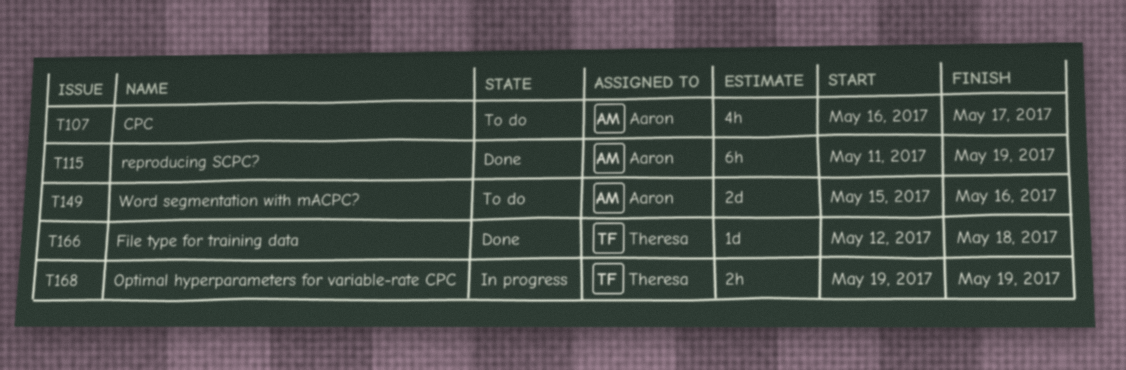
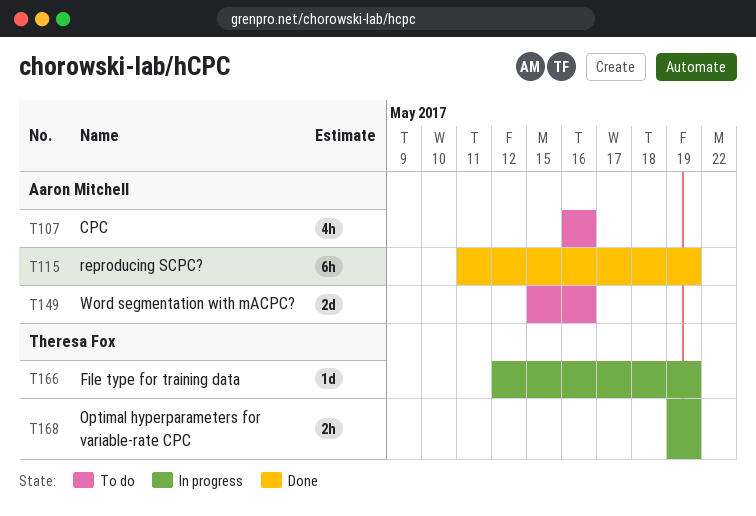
T107, due: May 17 -> May 16
T166, status: Done -> In progress
T166, due: May 18 -> May 19

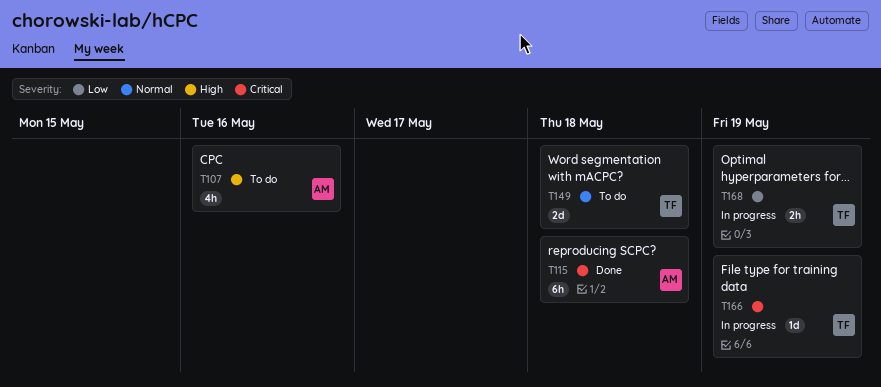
T115, due: May 19 -> May 18
T149, owner: Aaron Mitchell -> Theresa Fox
T149, due: May 16 -> May 18

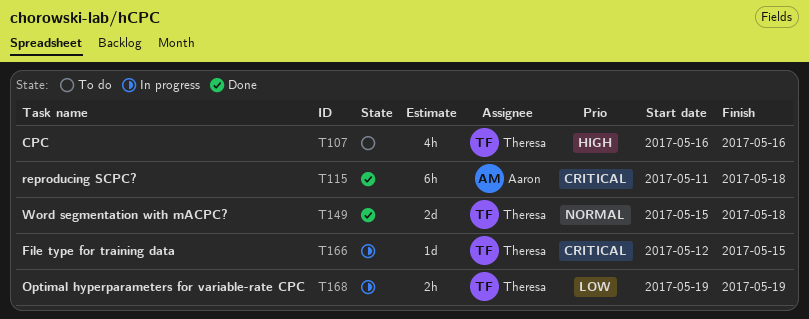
T107, owner: Aaron -> Theresa
T149, status: To do -> Done
T166, due: May 19 -> May 15

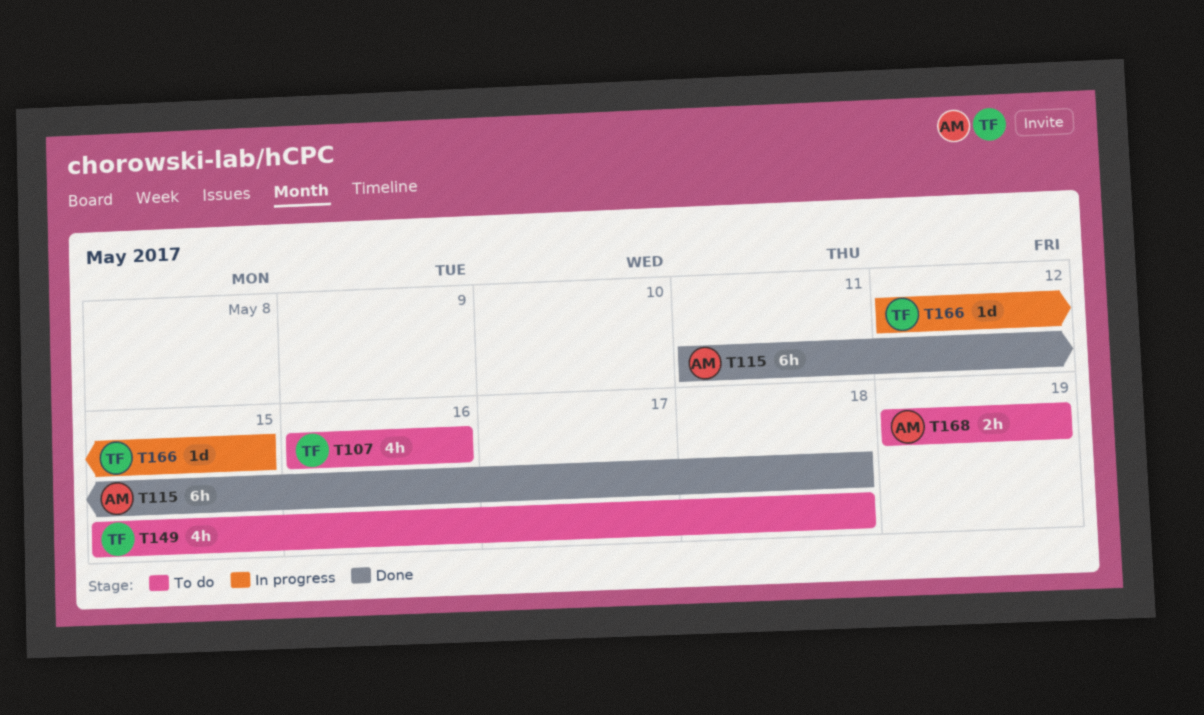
T149, status: Done -> To do
T149, estimate: 2d -> 4h
T168, status: In progress -> To do
T168, owner: Theresa -> Aaron

